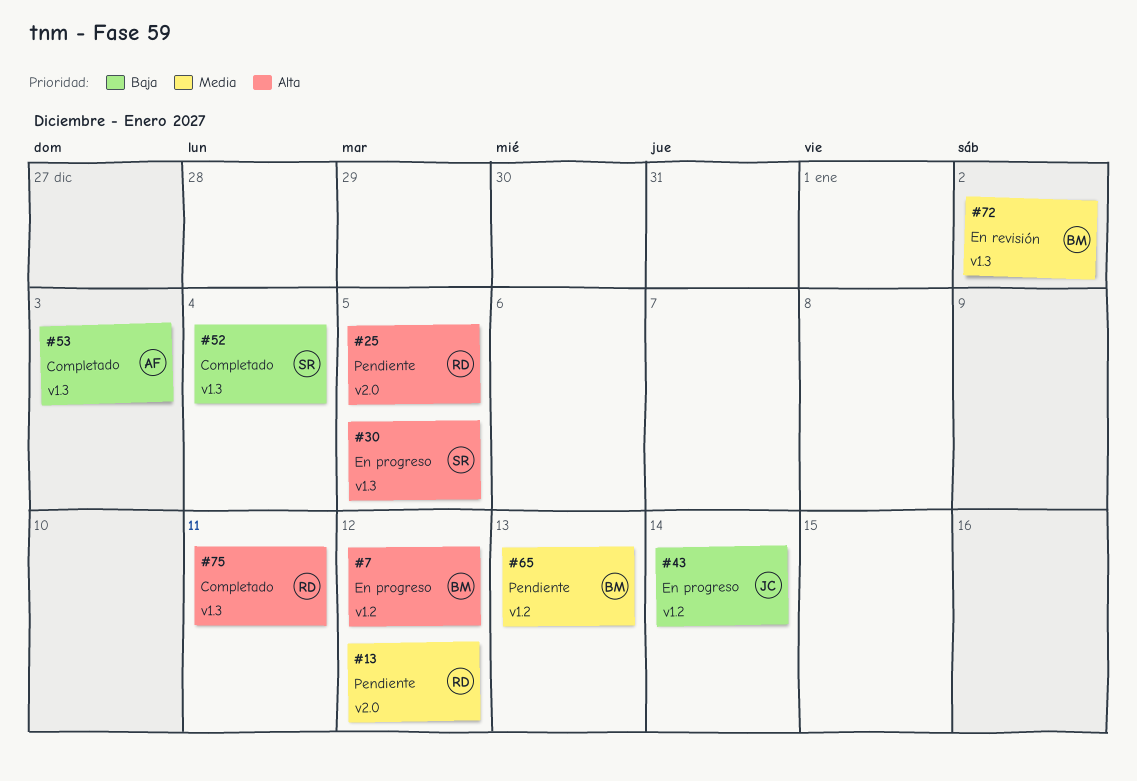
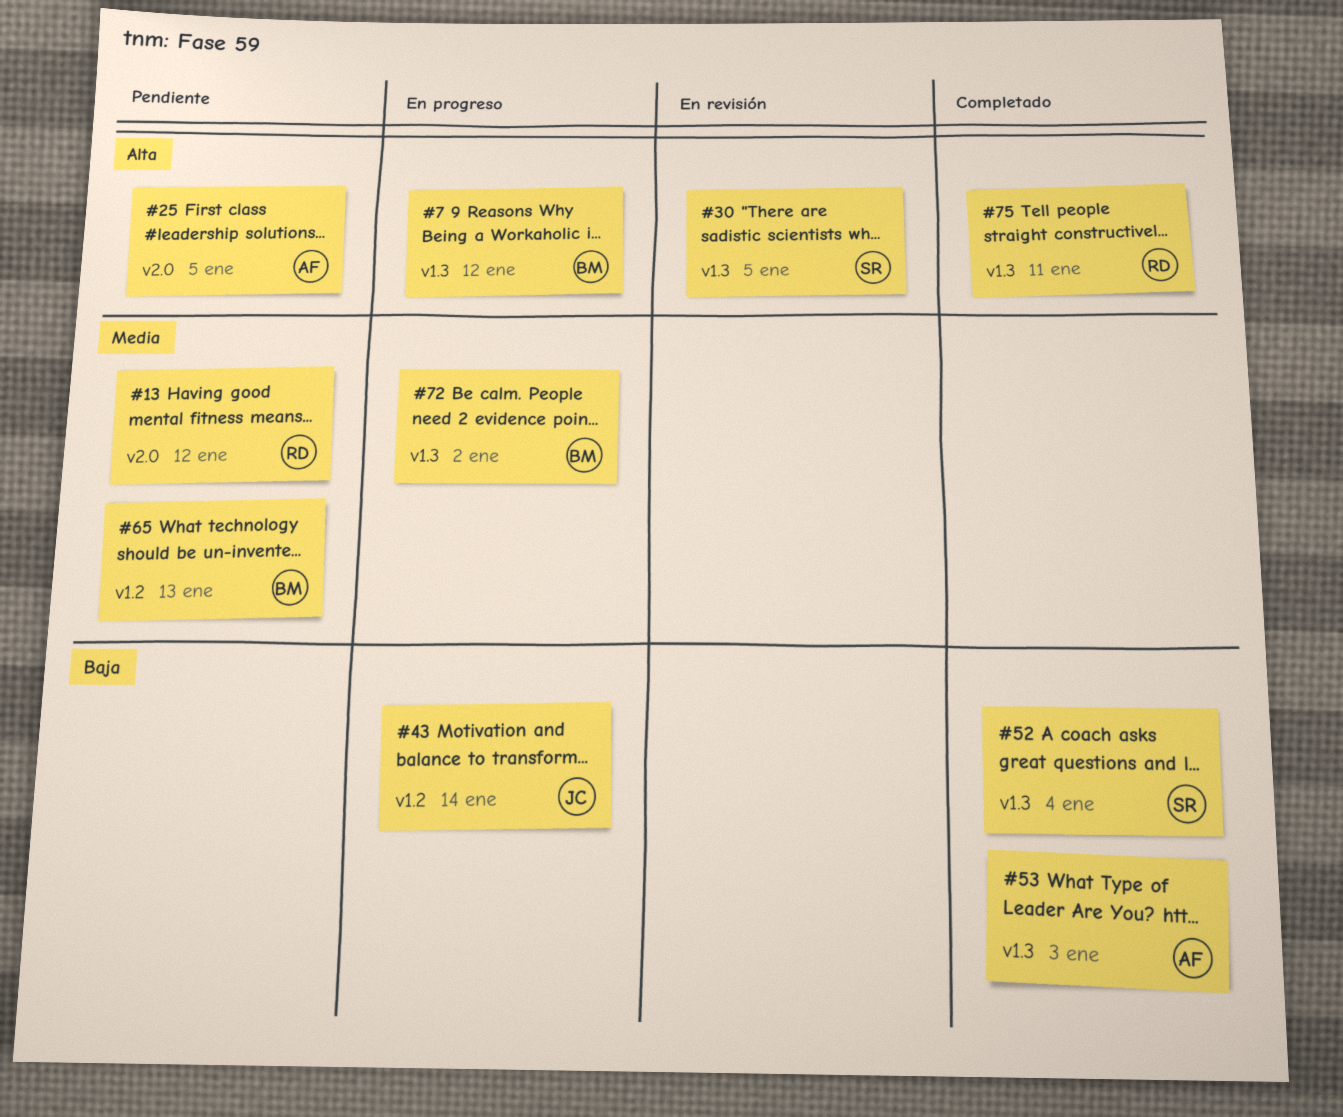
#7, label: v1.2 -> v1.3
#25, owner: RD -> AF
#30, status: En progreso -> En revisión
#72, status: En revisión -> En progreso

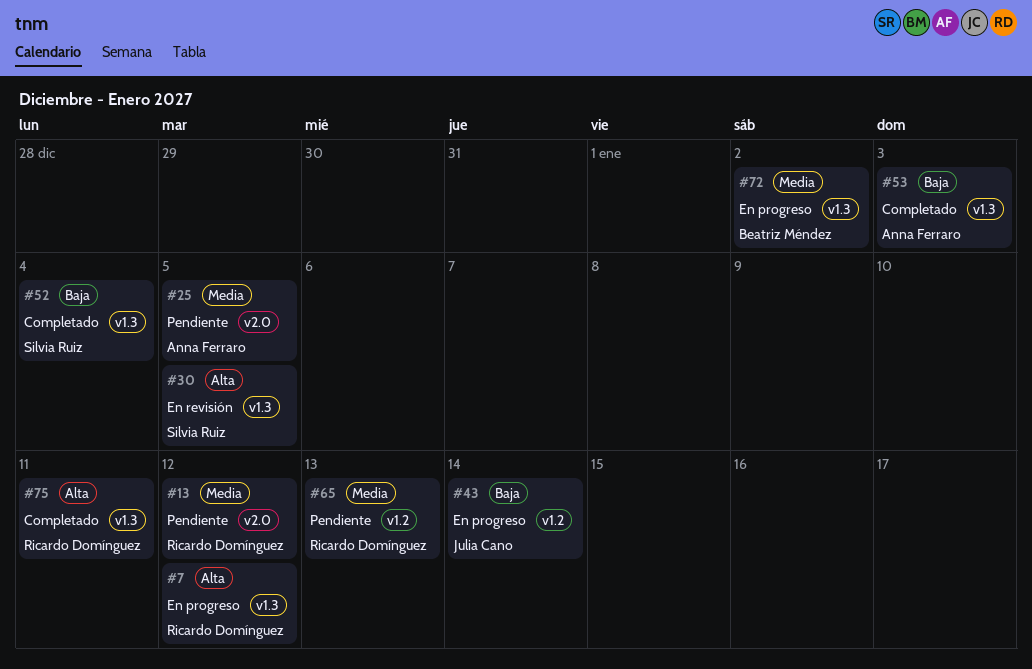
#7, owner: Beatriz Méndez -> Ricardo Domínguez
#25, priority: Alta -> Media
#65, owner: Beatriz Méndez -> Ricardo Domínguez

